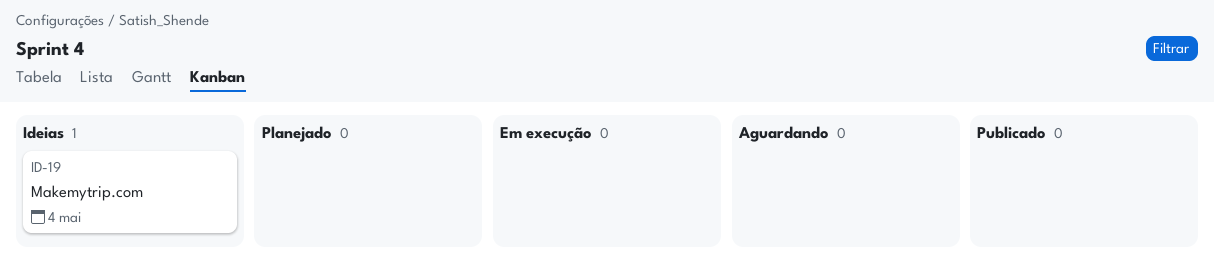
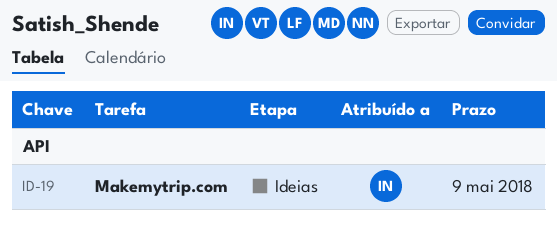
ID-19, due: May 4 -> May 9

